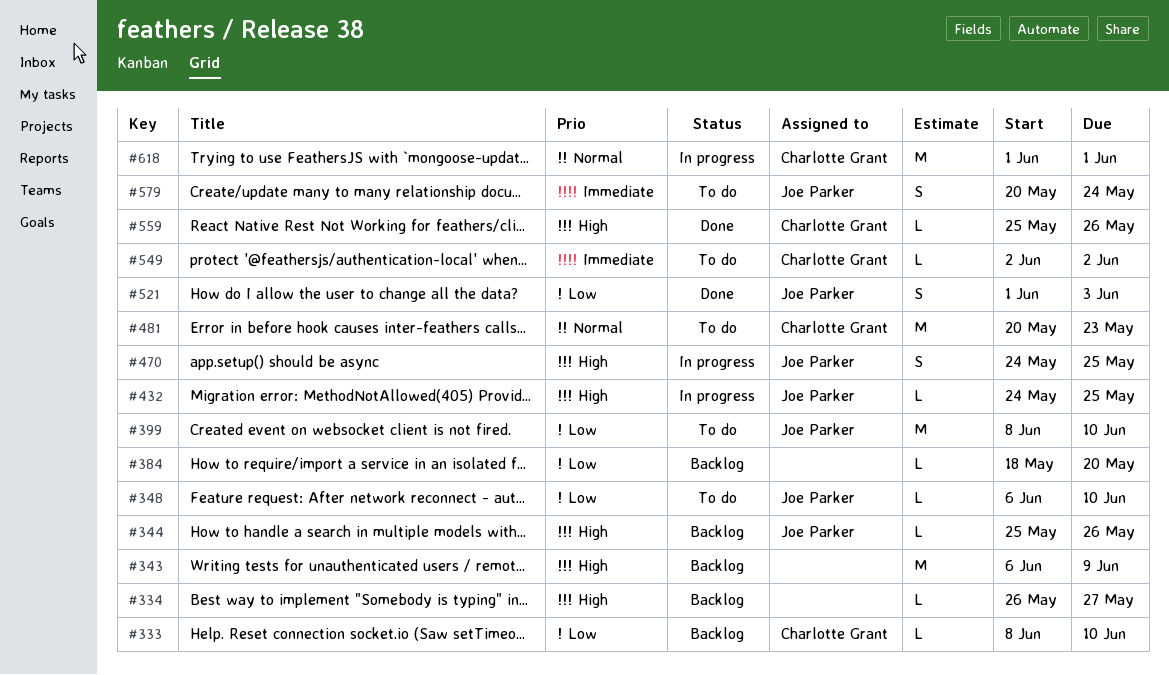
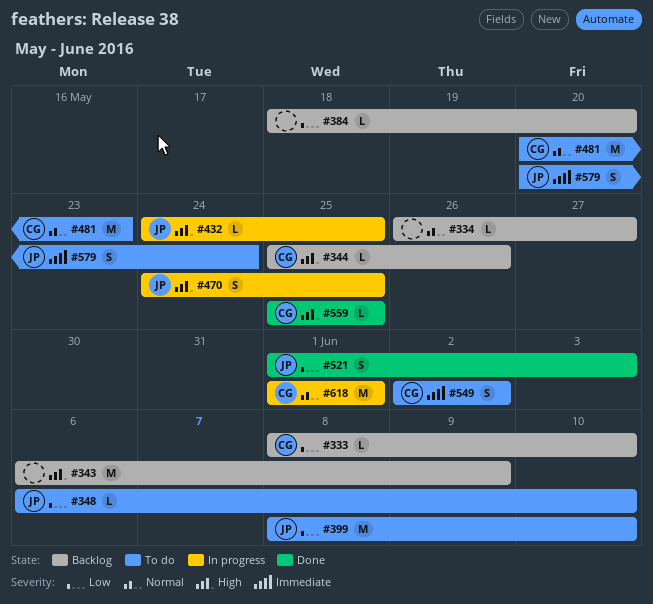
#334, priority: High -> Normal
#344, owner: Joe Parker -> Charlotte Grant
#549, estimate: L -> S
#559, due: May 26 -> May 25

